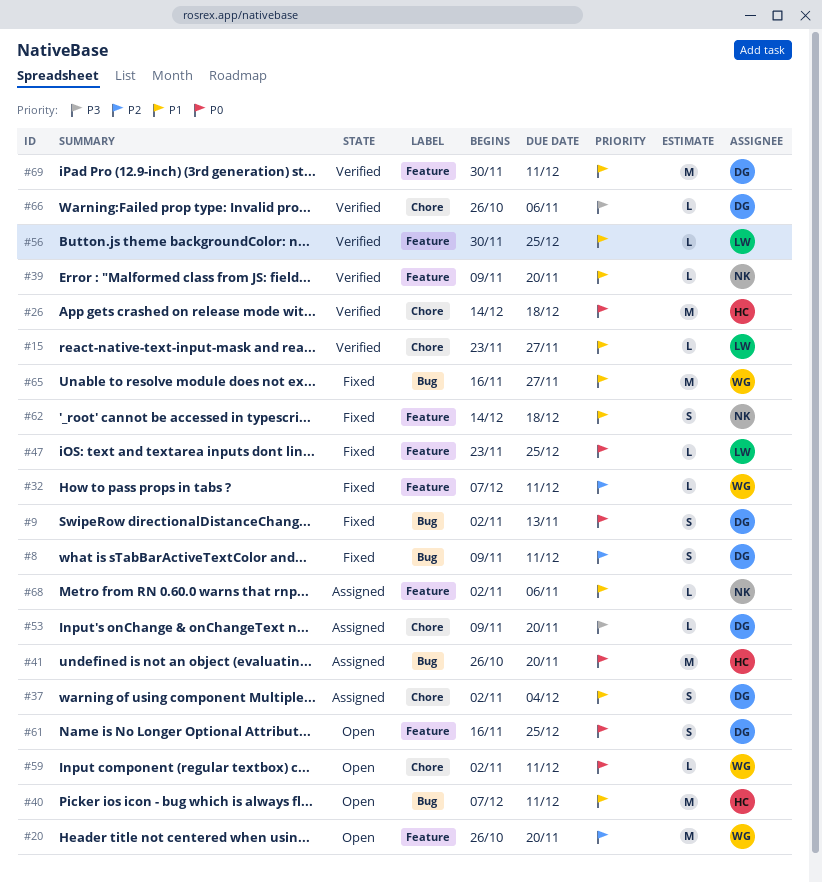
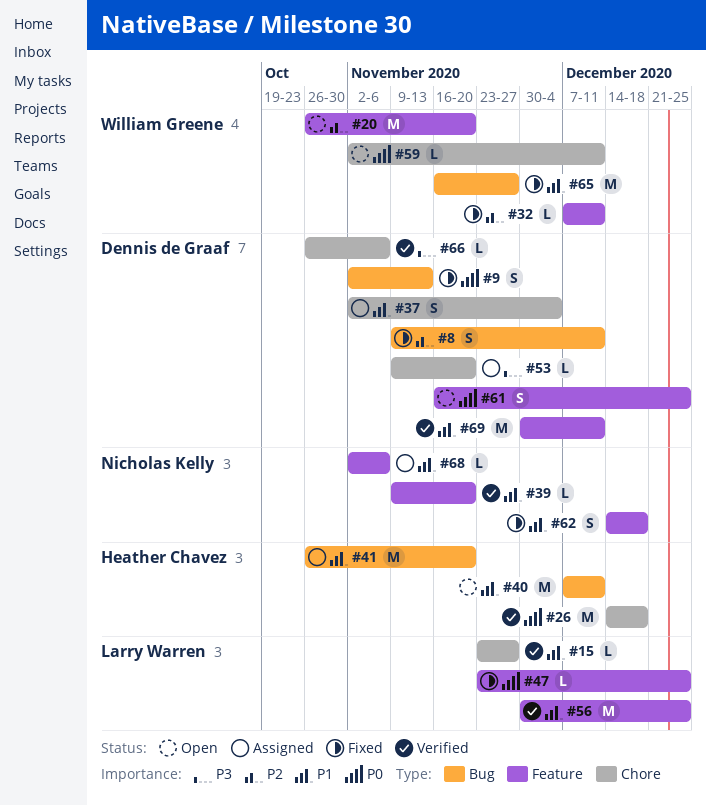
#41, priority: P0 -> P1
#56, estimate: L -> M

